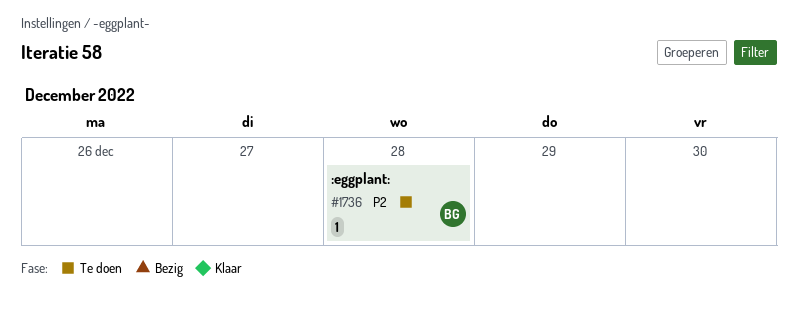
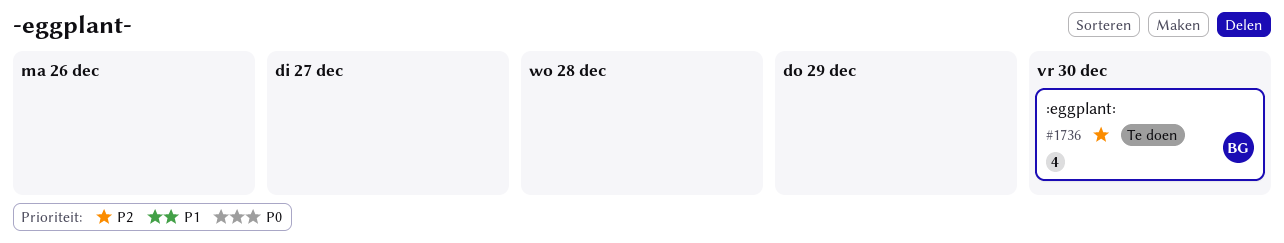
#1736, estimate: 1 -> 4
#1736, due: Dec 28 -> Dec 30

